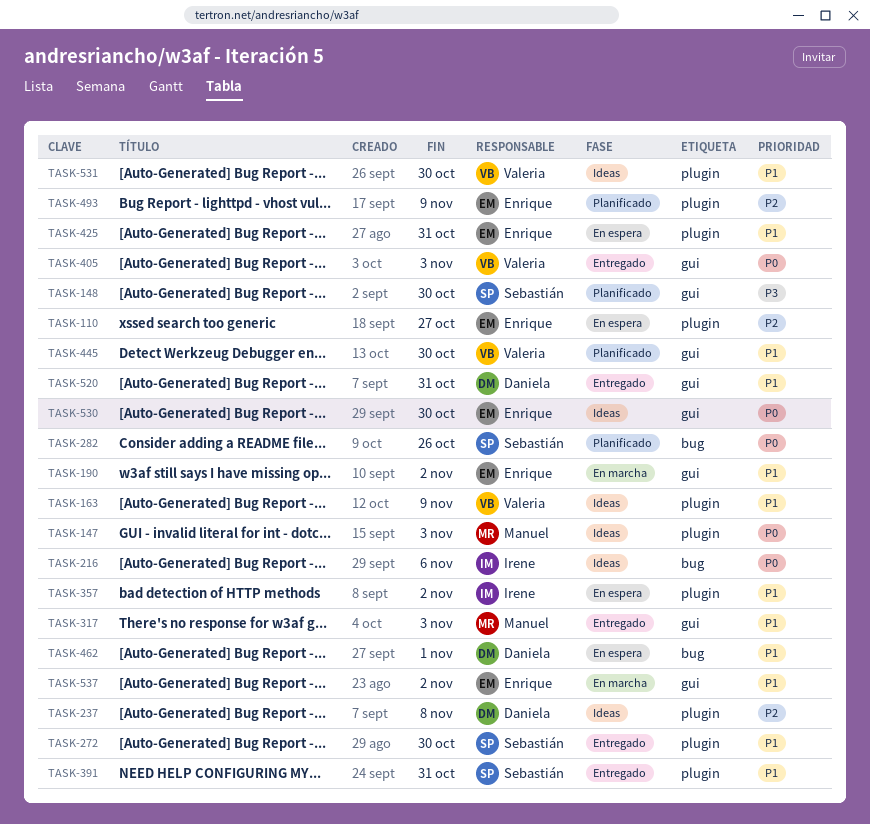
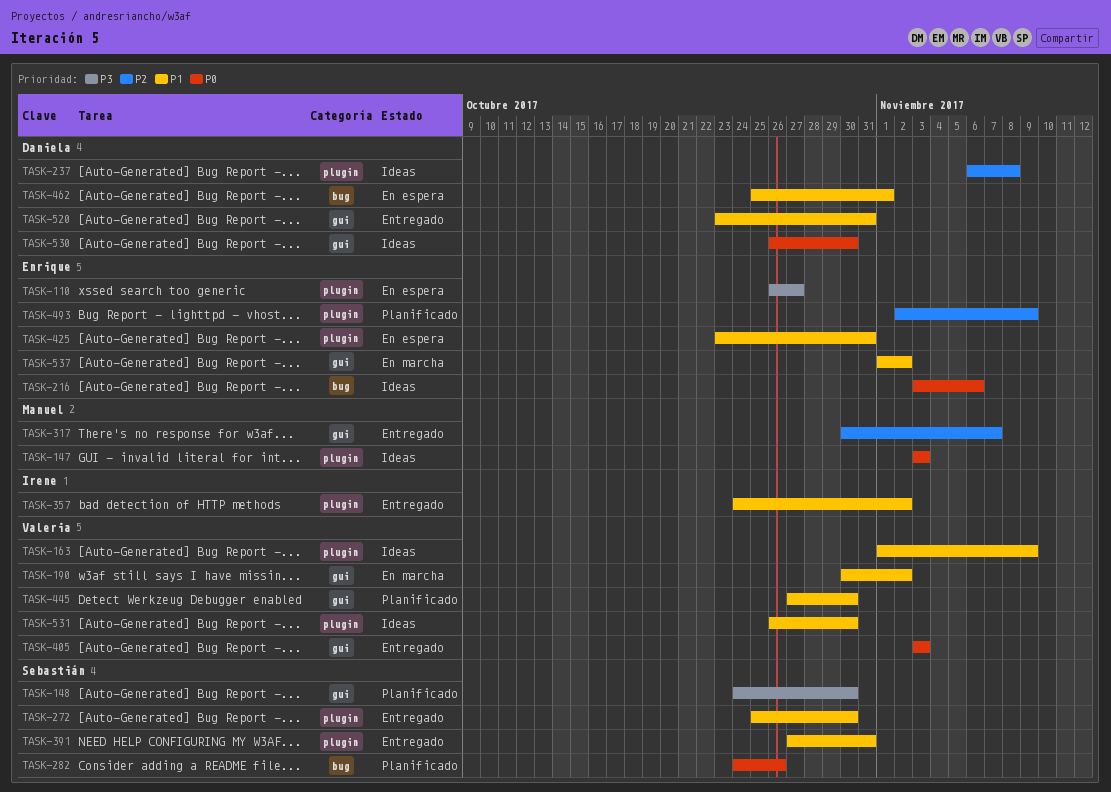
TASK-110, priority: P2 -> P3
TASK-190, owner: Enrique -> Valeria
TASK-216, owner: Irene -> Enrique
TASK-317, priority: P1 -> P2
TASK-317, due: Nov 3 -> Nov 7
TASK-357, status: En espera -> Entregado
TASK-530, owner: Enrique -> Daniela

